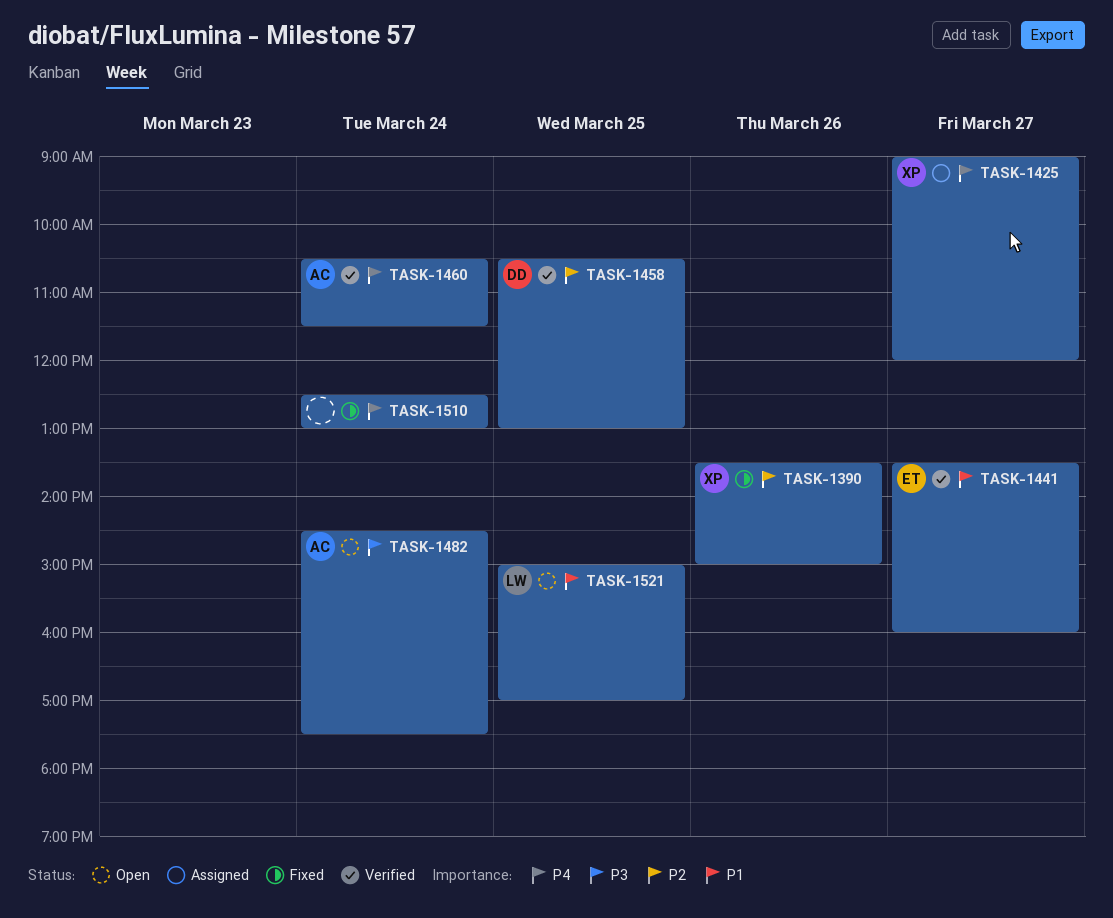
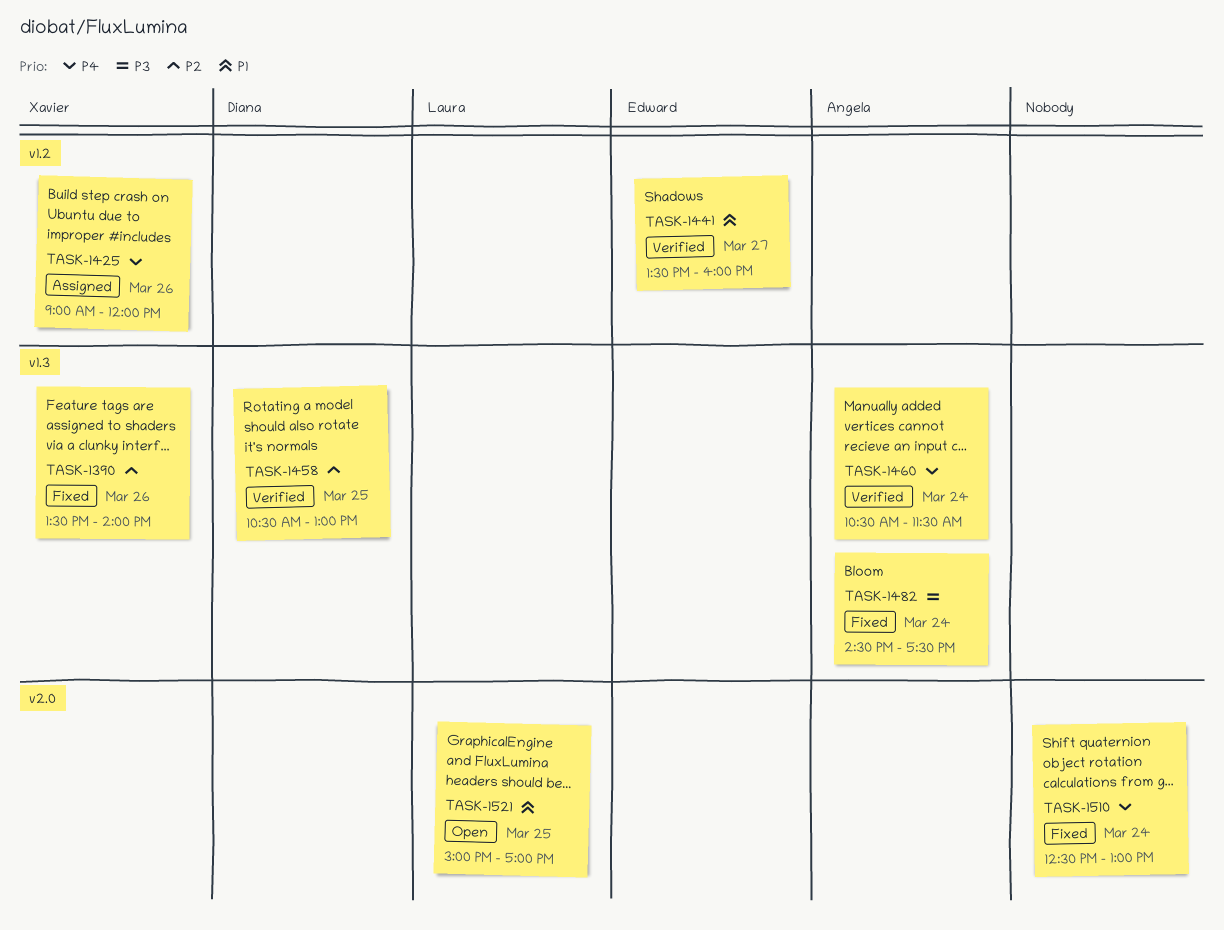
TASK-1390, ends: 15:00 -> 14:00
TASK-1425, day: Mar 27 -> Mar 26
TASK-1482, status: Open -> Fixed

